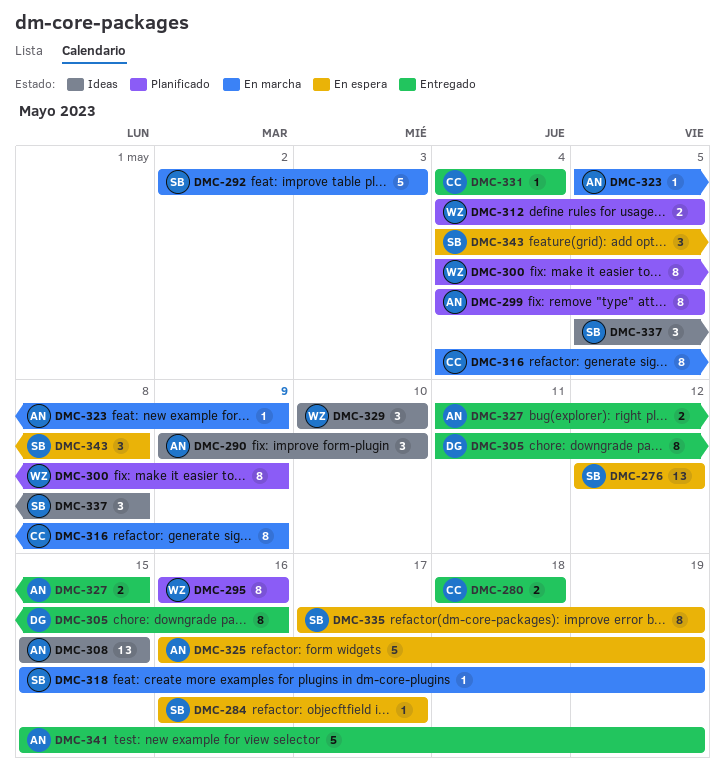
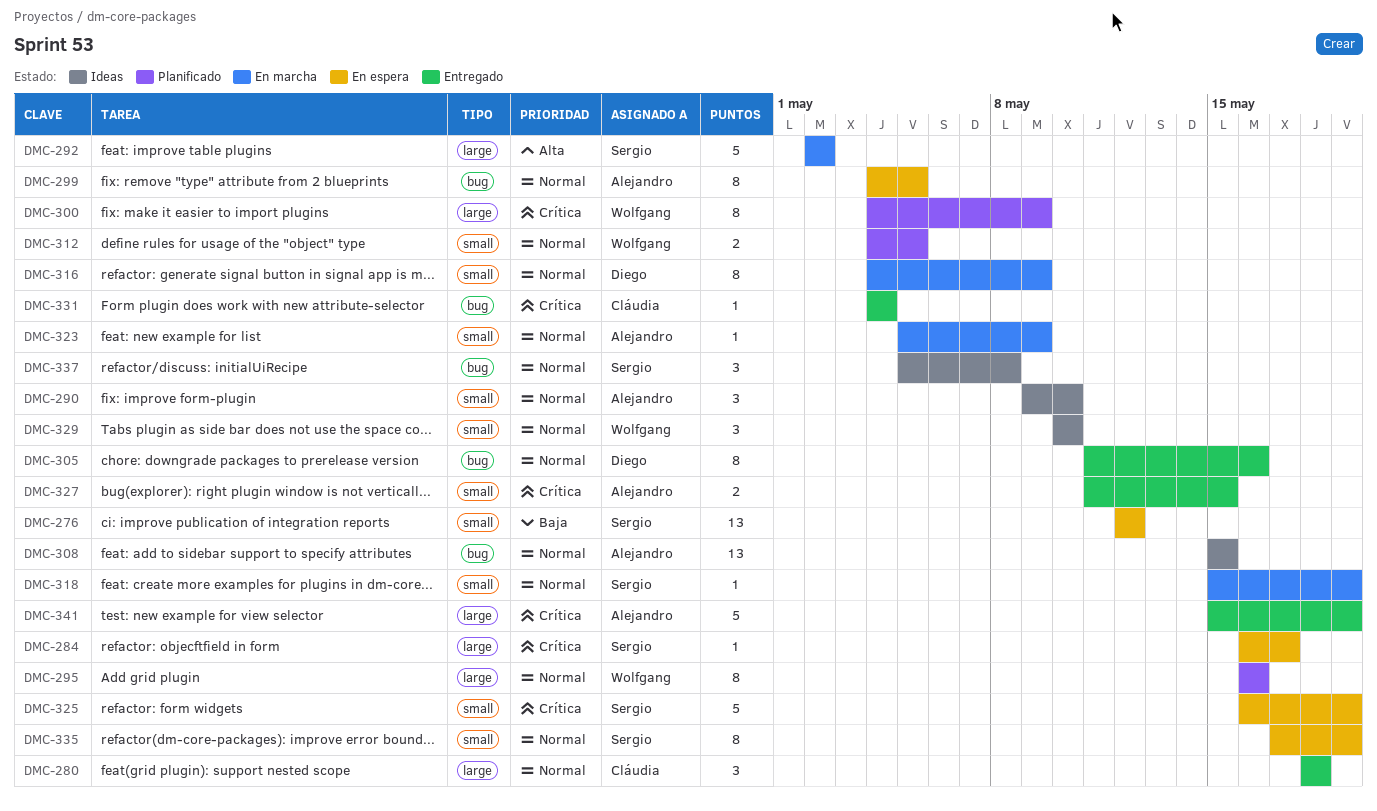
DMC-280, estimate: 2 -> 3
DMC-292, due: May 3 -> May 2
DMC-299, status: Planificado -> En espera
DMC-316, owner: Cláudia -> Diego
DMC-325, owner: Alejandro -> Sergio
DMC-343: present -> none

